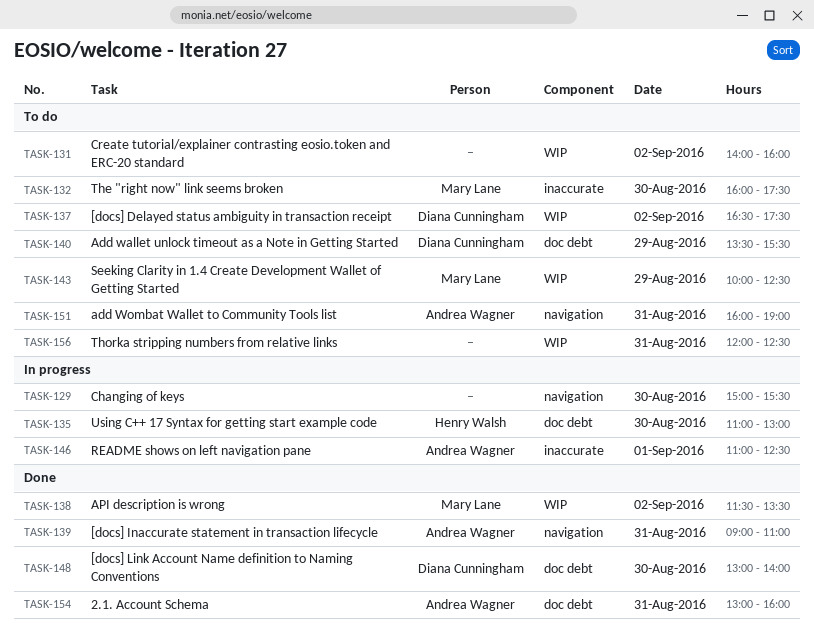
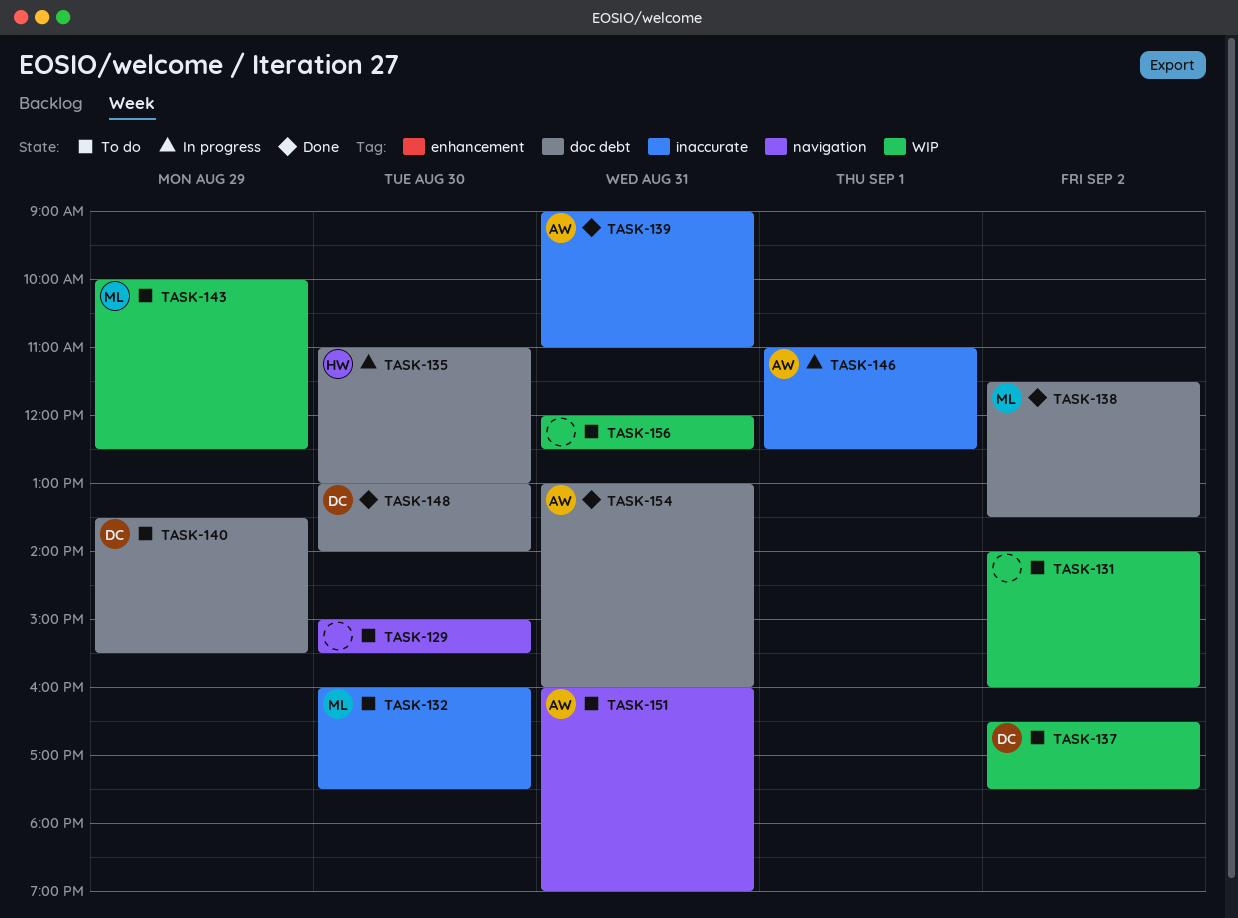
TASK-129, status: In progress -> To do
TASK-138, label: WIP -> doc debt
TASK-139, label: navigation -> inaccurate

